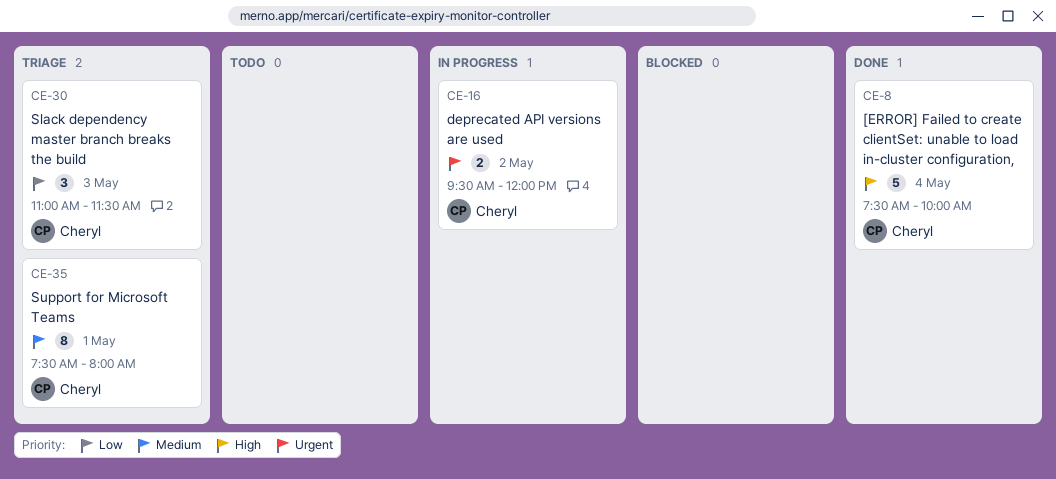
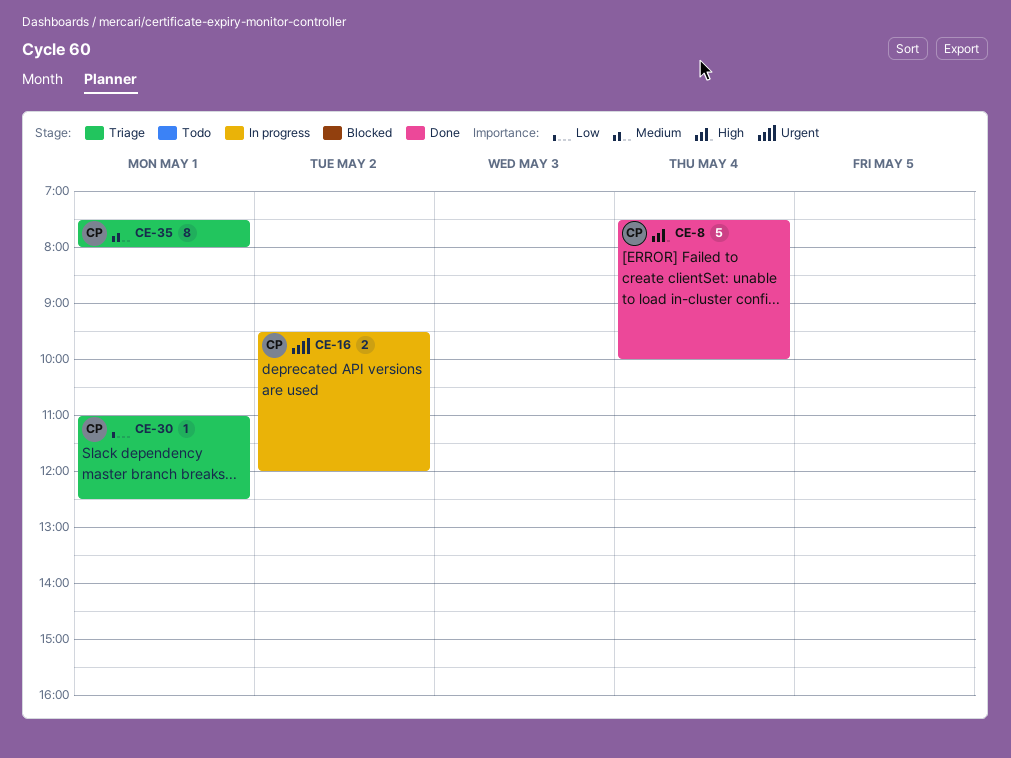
CE-30, estimate: 3 -> 1
CE-30, day: May 3 -> May 1
CE-30, ends: 11:30 -> 12:30

